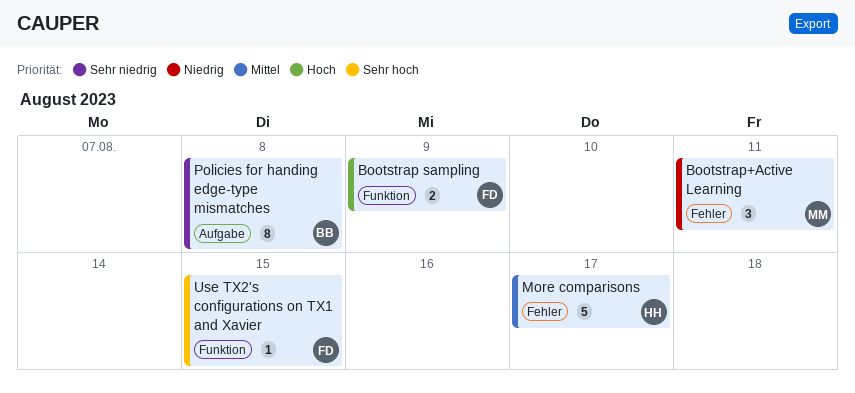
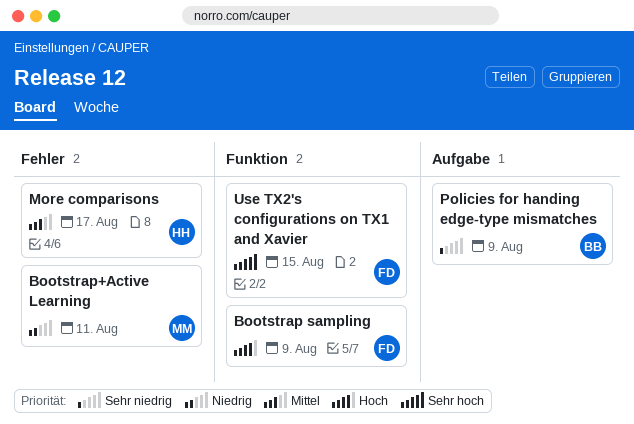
Policies for handing edge-type mismatches, due: Aug 8 -> Aug 9

